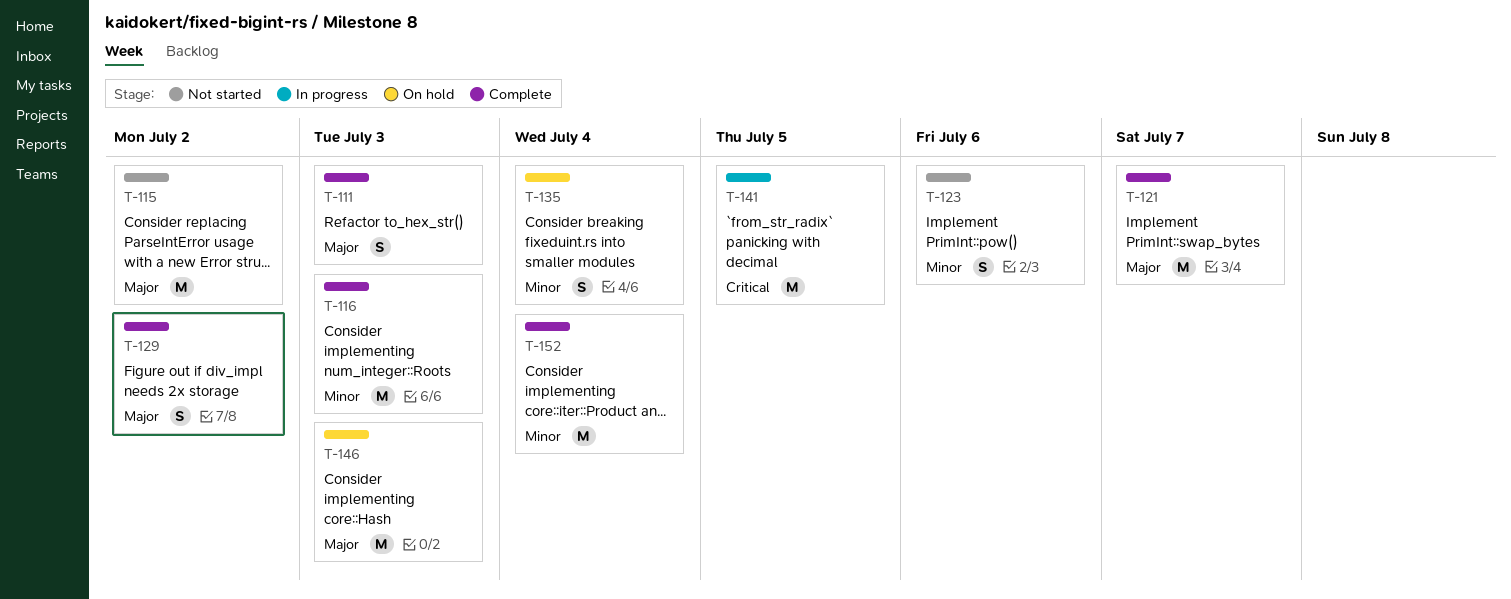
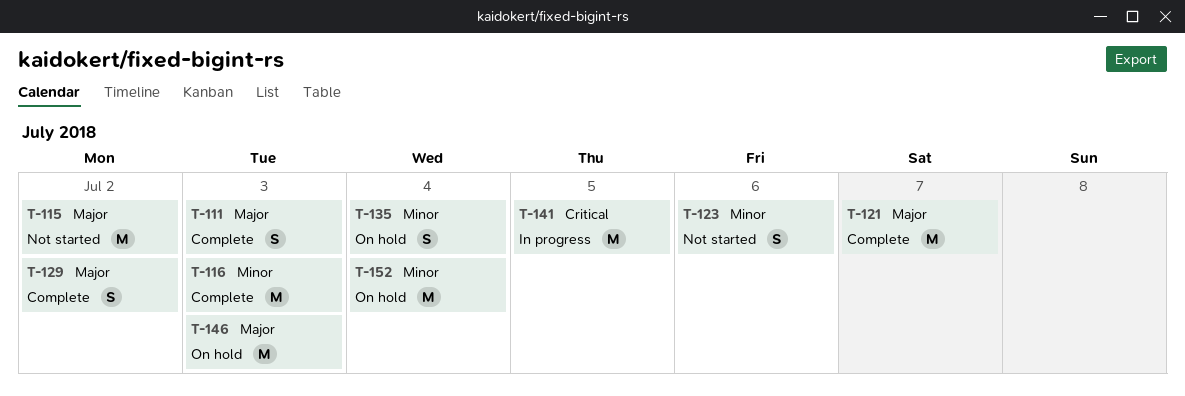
T-152, status: Complete -> On hold

